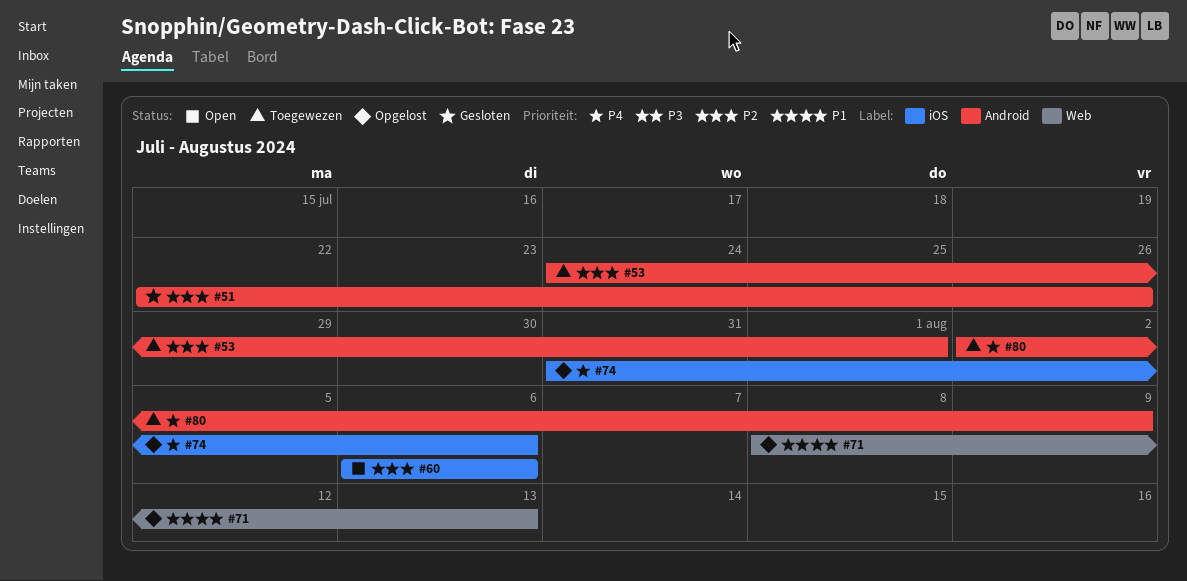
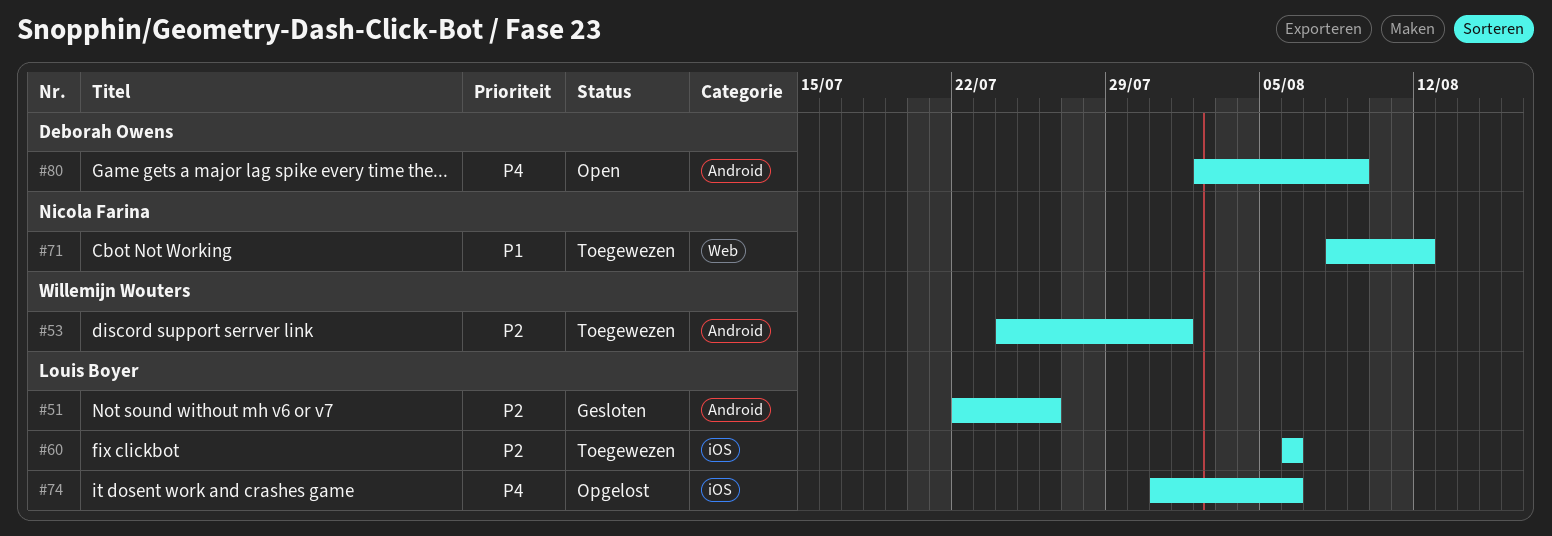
#60, status: Open -> Toegewezen
#71, status: Opgelost -> Toegewezen
#71, due: Aug 13 -> Aug 12
#80, status: Toegewezen -> Open

